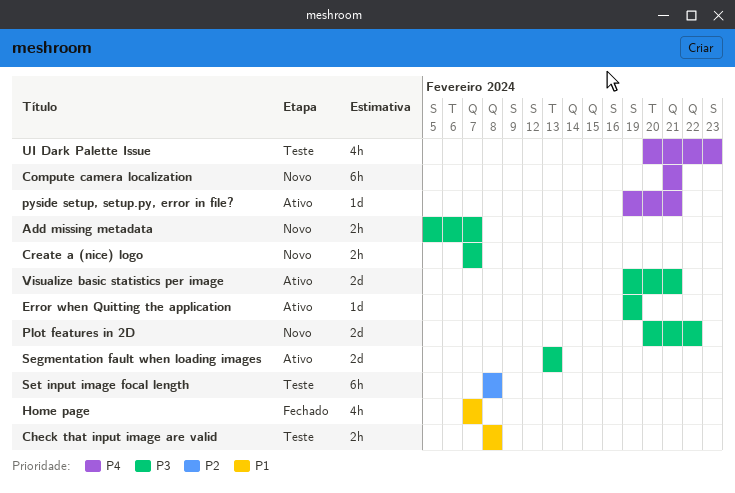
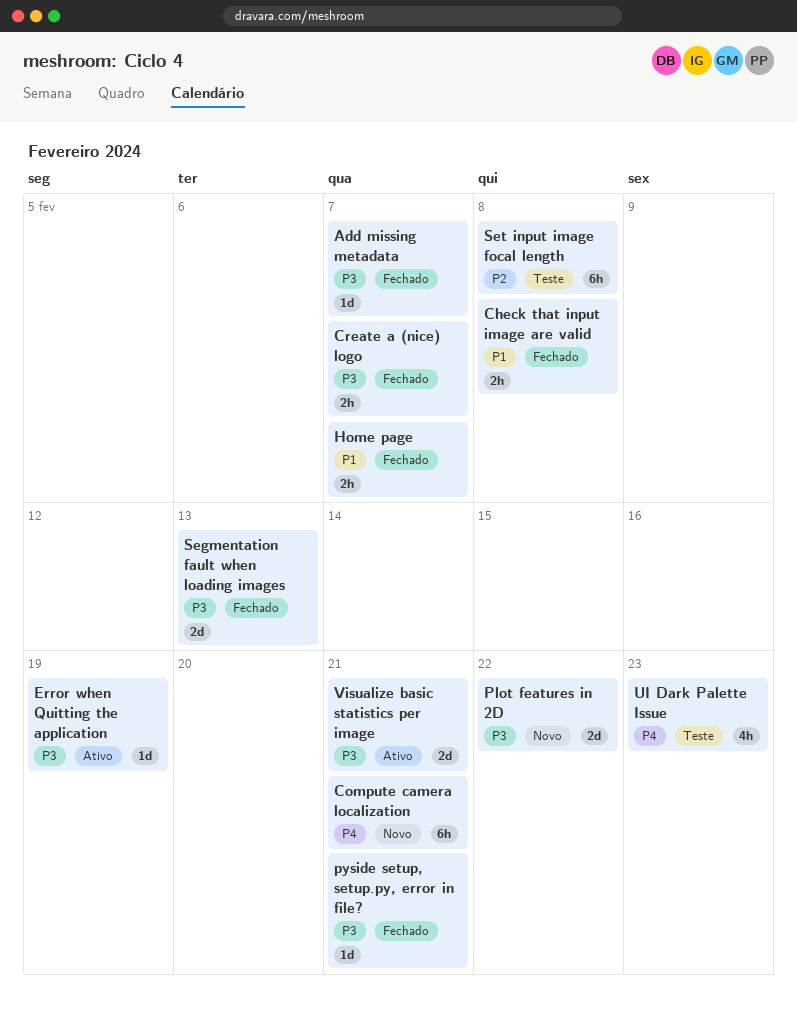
Add missing metadata, status: Novo -> Fechado
Add missing metadata, estimate: 2h -> 1d
Check that input image are valid, status: Teste -> Fechado
Create a (nice) logo, status: Novo -> Fechado
Home page, estimate: 4h -> 2h
pyside setup, setup.py, error in file?, status: Ativo -> Fechado
pyside setup, setup.py, error in file?, priority: P4 -> P3
Segmentation fault when loading images, status: Ativo -> Fechado

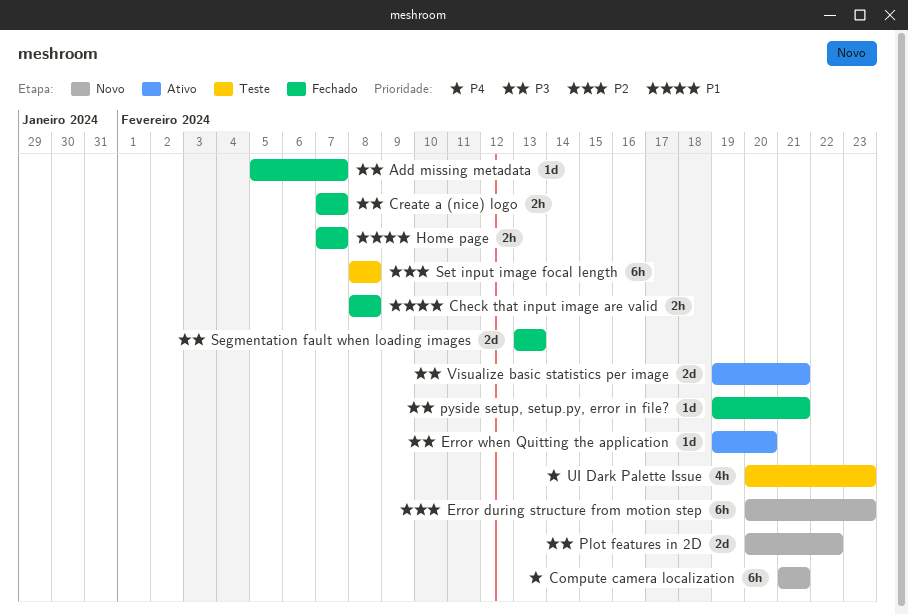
Error during structure from motion step: none -> present
Error when Quitting the application, due: Feb 19 -> Feb 20

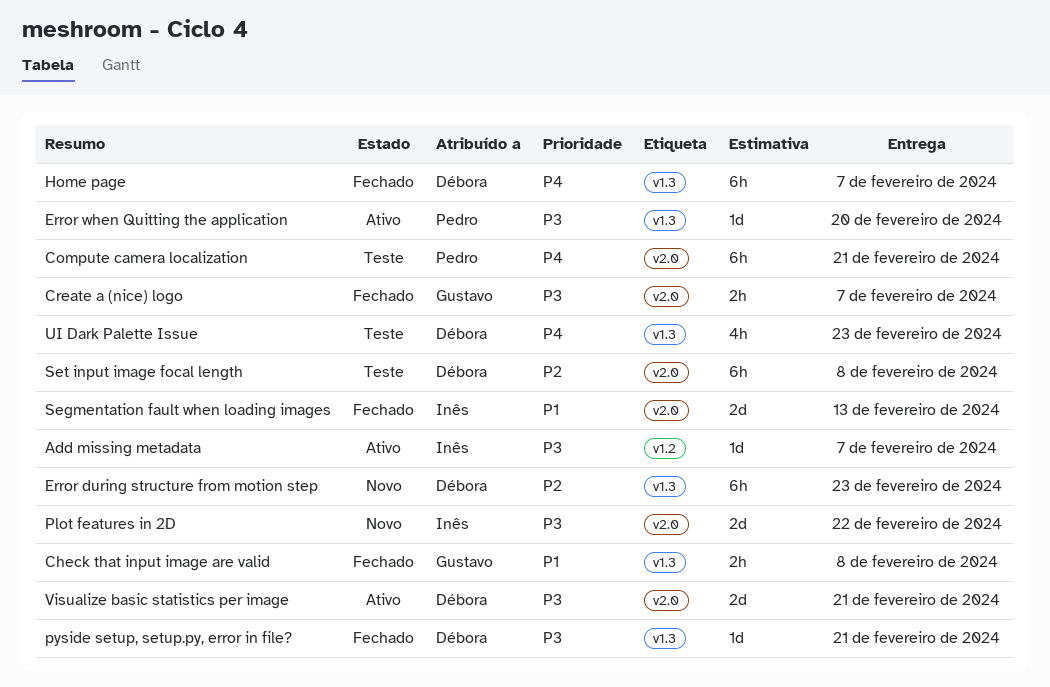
Add missing metadata, status: Fechado -> Ativo
Compute camera localization, status: Novo -> Teste
Home page, priority: P1 -> P4
Home page, estimate: 2h -> 6h
Segmentation fault when loading images, priority: P3 -> P1

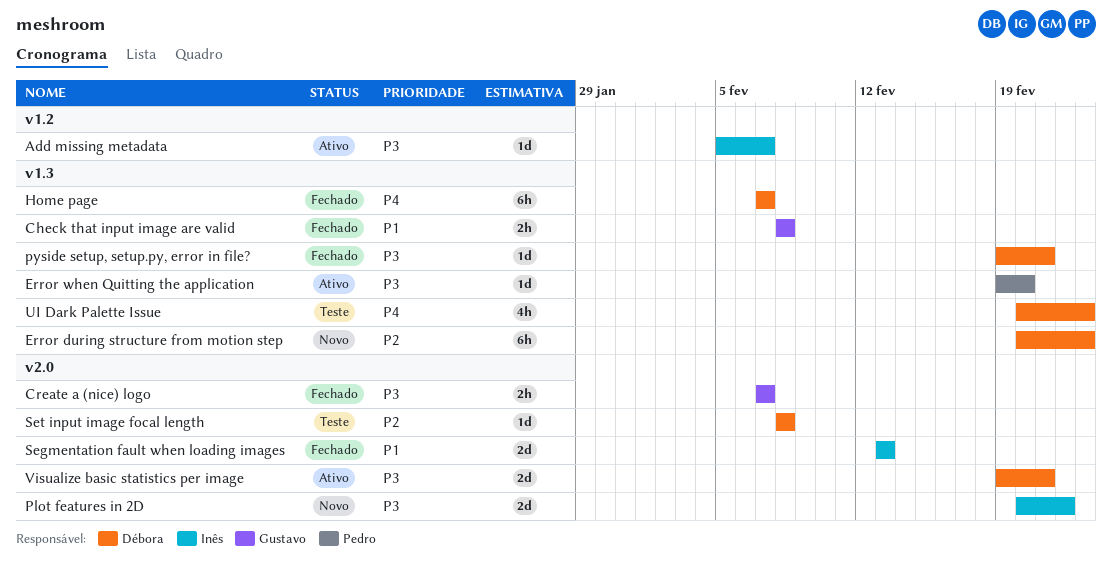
Compute camera localization: present -> none
Set input image focal length, estimate: 6h -> 1d

